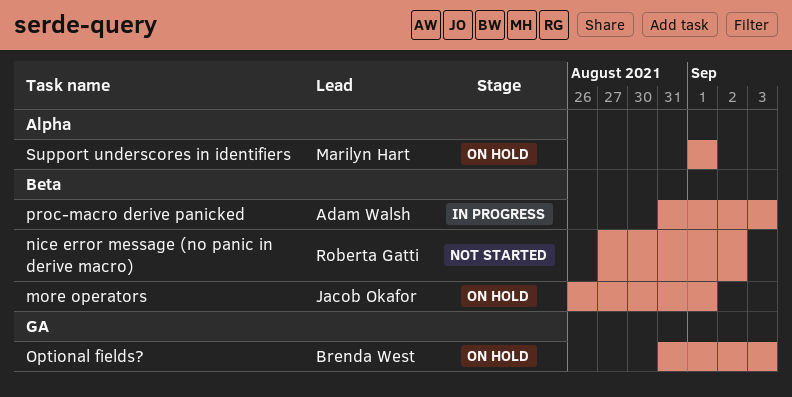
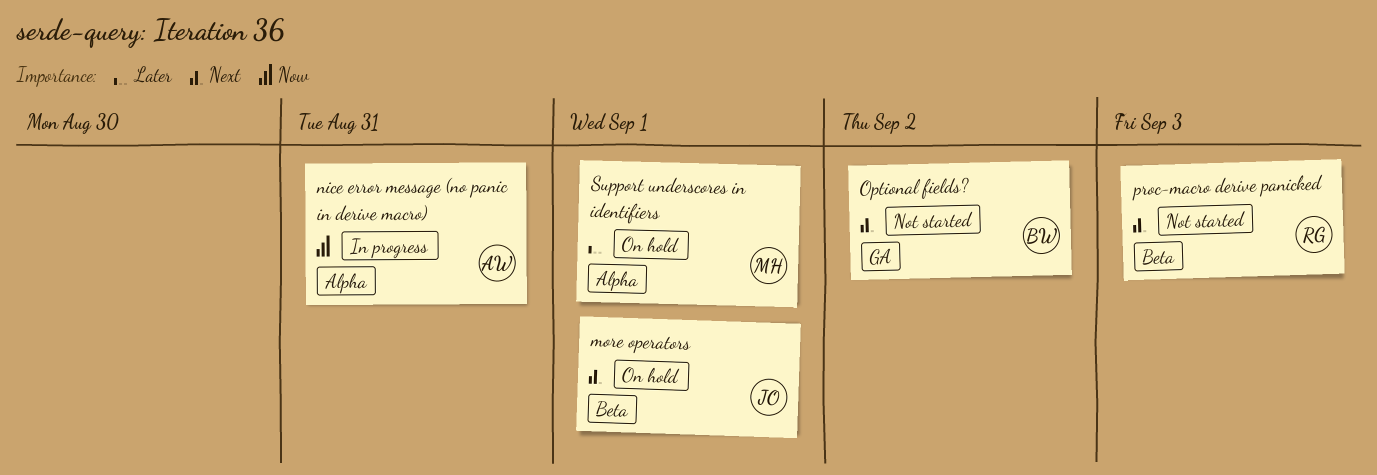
nice error message (no panic in derive macro), status: Not started -> In progress
nice error message (no panic in derive macro), owner: Roberta Gatti -> Adam Walsh
nice error message (no panic in derive macro), label: Beta -> Alpha
nice error message (no panic in derive macro), due: Sep 2 -> Aug 31
Optional fields?, status: On hold -> Not started
Optional fields?, due: Sep 3 -> Sep 2
proc-macro derive panicked, status: In progress -> Not started
proc-macro derive panicked, owner: Adam Walsh -> Roberta Gatti

